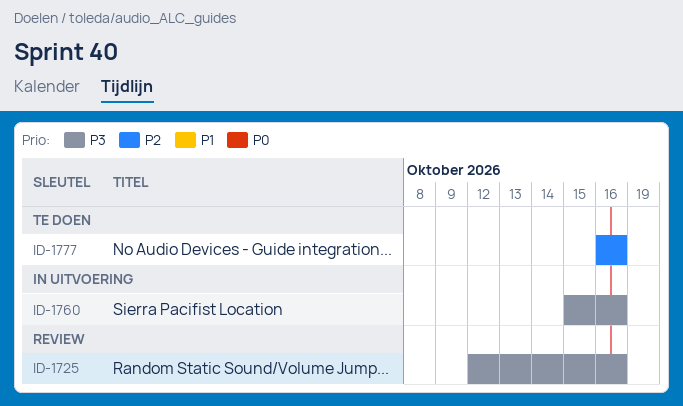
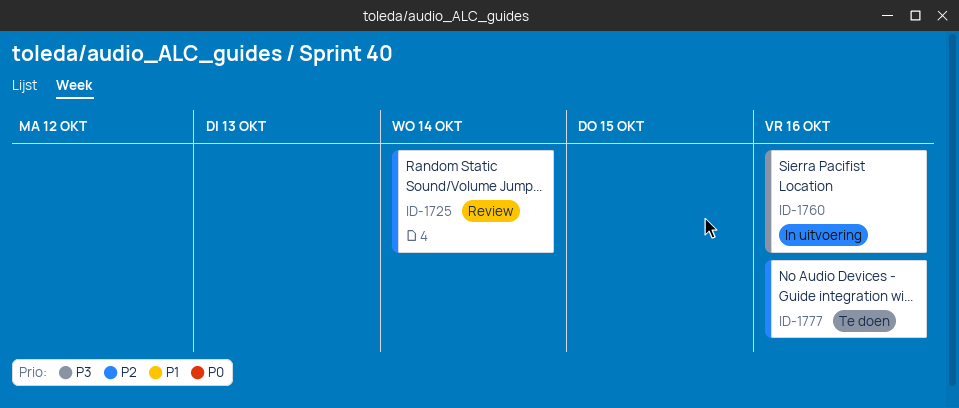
ID-1725, priority: P3 -> P2
ID-1725, due: Oct 16 -> Oct 14

